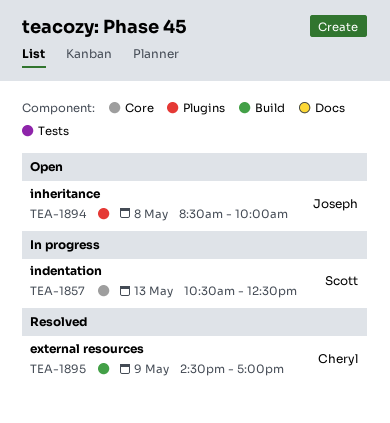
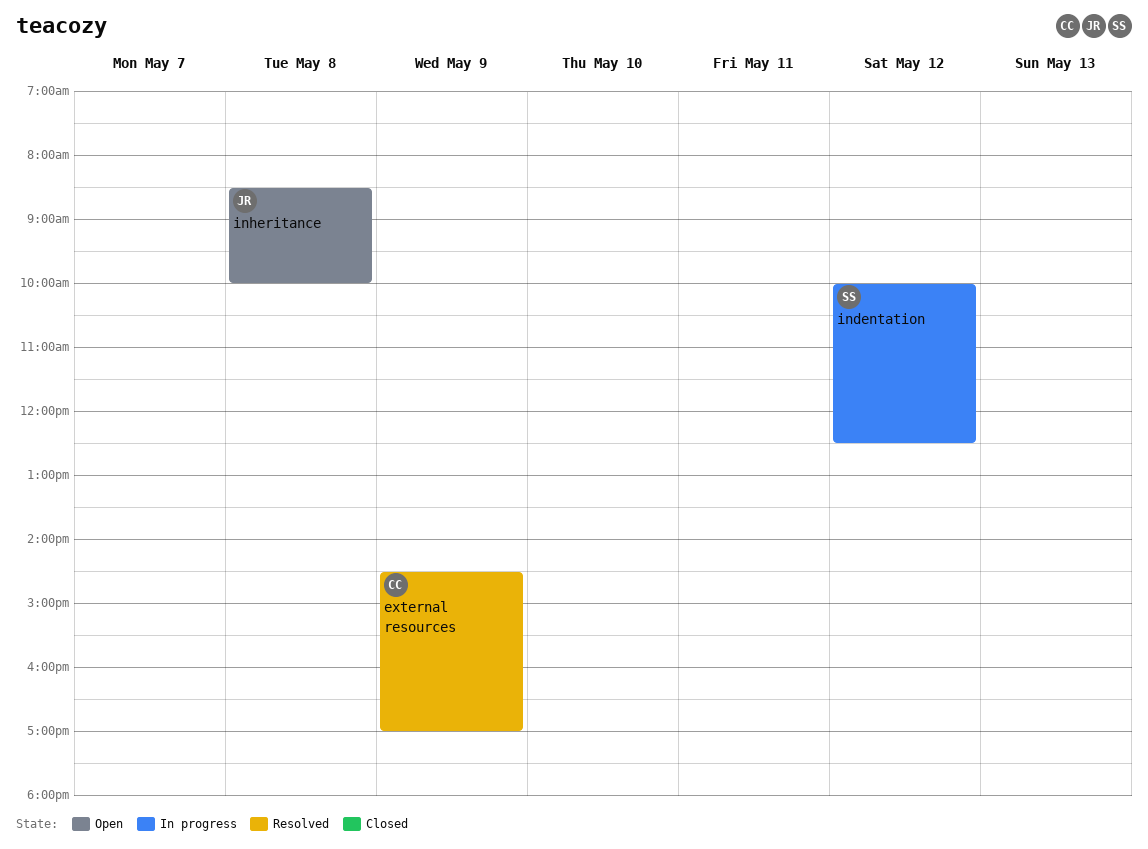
indentation, day: May 13 -> May 12
indentation, begins: 10:30 -> 10:00

